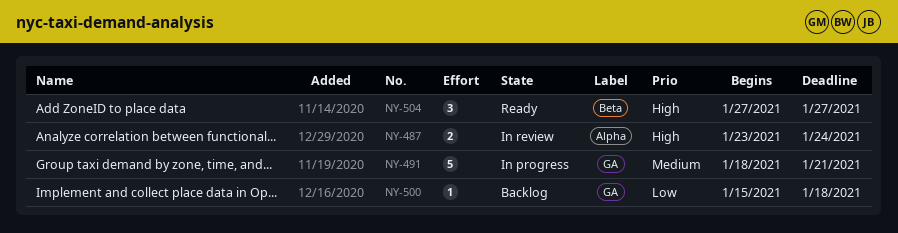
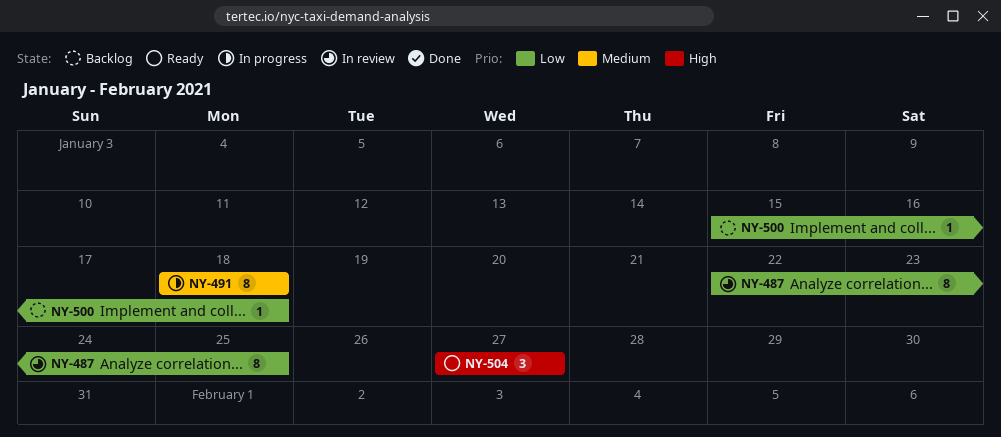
NY-487, priority: High -> Low
NY-487, estimate: 2 -> 8
NY-487, start: Jan 23 -> Jan 22
NY-487, due: Jan 24 -> Jan 25
NY-491, estimate: 5 -> 8
NY-491, due: Jan 21 -> Jan 18

